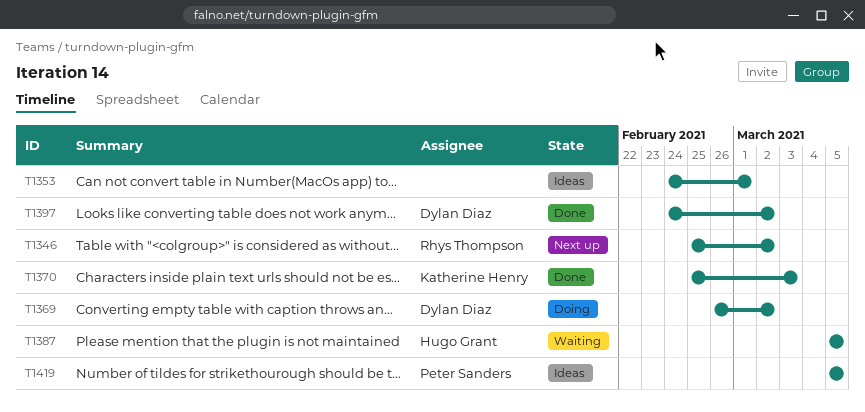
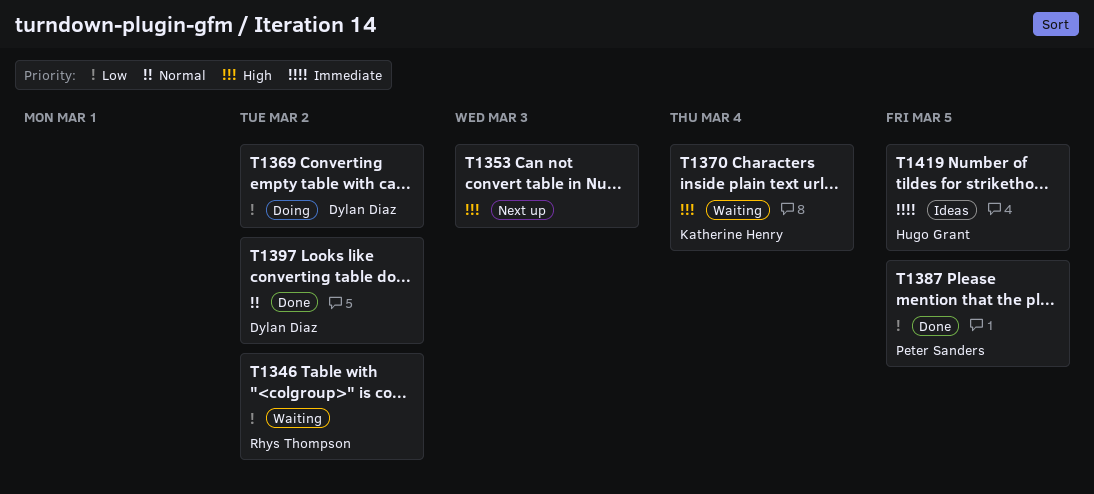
T1346, status: Next up -> Waiting
T1353, status: Ideas -> Next up
T1353, due: Mar 1 -> Mar 3
T1370, status: Done -> Waiting
T1370, due: Mar 3 -> Mar 4
T1387, status: Waiting -> Done
T1387, owner: Hugo Grant -> Peter Sanders
T1419, owner: Peter Sanders -> Hugo Grant

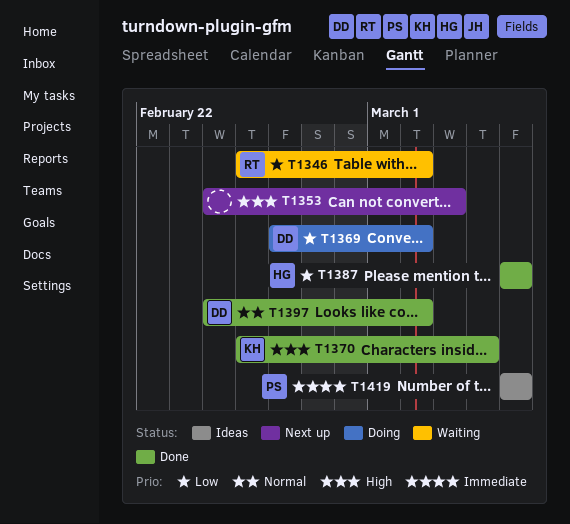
T1370, status: Waiting -> Done
T1387, owner: Peter Sanders -> Hugo Grant
T1419, owner: Hugo Grant -> Peter Sanders

